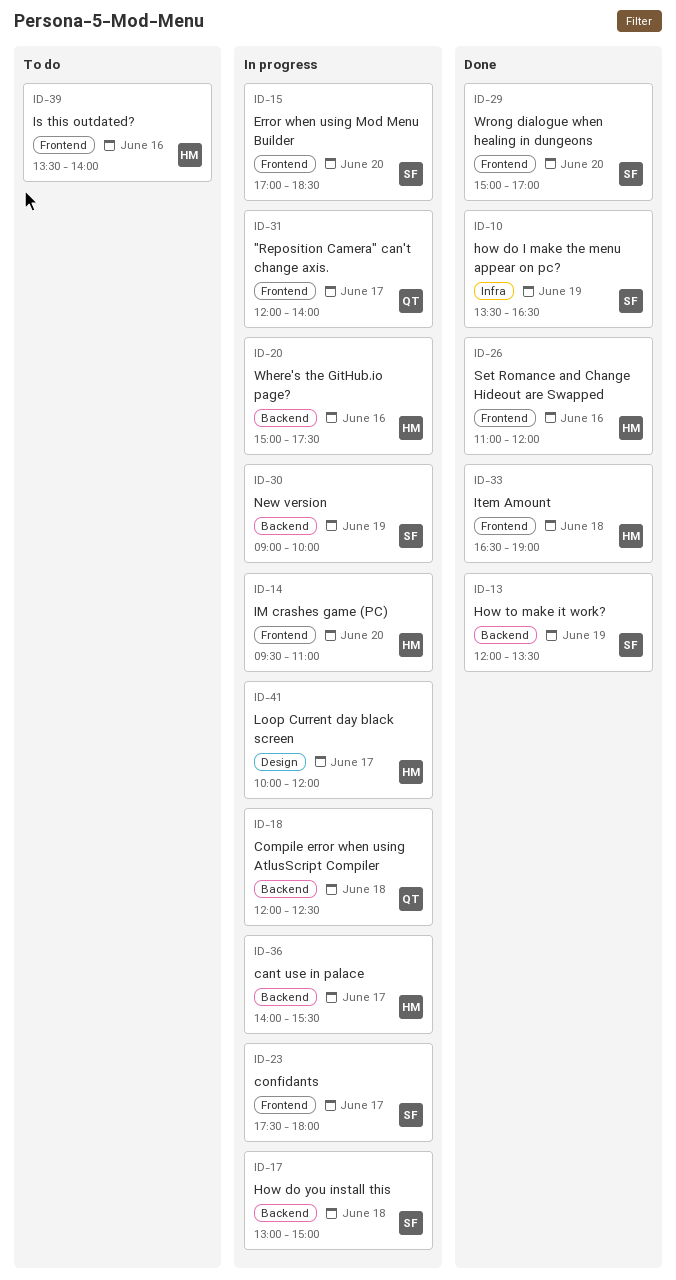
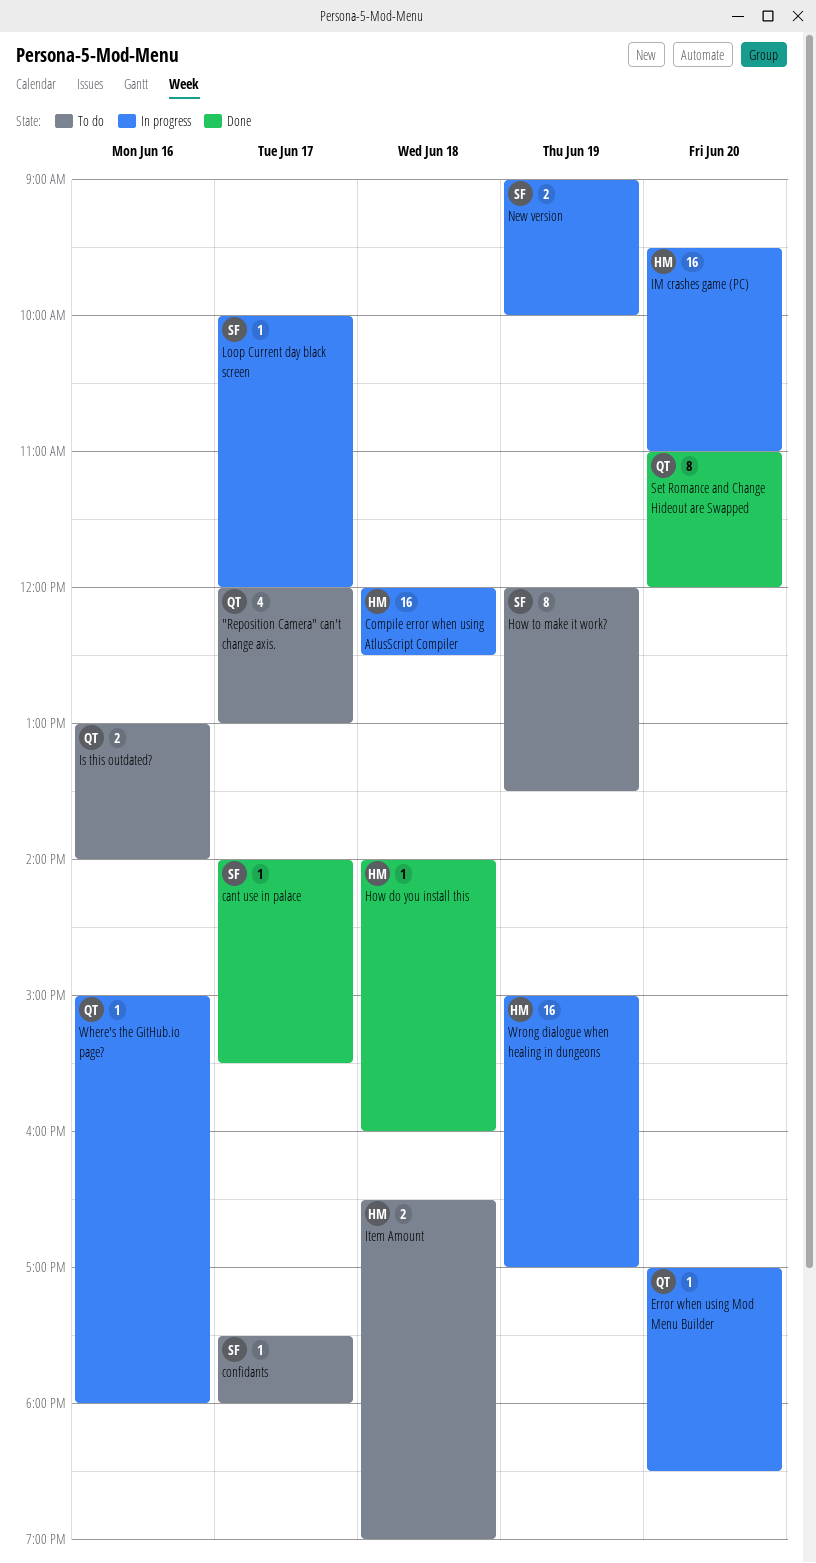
"Reposition Camera" can't change axis., status: In progress -> To do
"Reposition Camera" can't change axis., ends: 14:00 -> 13:00
cant use in palace, status: In progress -> Done
cant use in palace, owner: HM -> SF
Compile error when using AtlusScript Compiler, owner: QT -> HM
confidants, status: In progress -> To do
Error when using Mod Menu Builder, owner: SF -> QT
how do I make the menu appear on pc?: present -> none
How do you install this, status: In progress -> Done
How do you install this, owner: SF -> HM
How do you install this, begins: 13:00 -> 14:00
How do you install this, ends: 15:00 -> 16:00
How to make it work?, status: Done -> To do
Is this outdated?, owner: HM -> QT
Is this outdated?, begins: 13:30 -> 13:00
Item Amount, status: Done -> To do
Loop Current day black screen, owner: HM -> SF
Set Romance and Change Hideout are Swapped, owner: HM -> QT
Set Romance and Change Hideout are Swapped, day: Jun 16 -> Jun 20
Where's the GitHub.io page?, owner: HM -> QT
Where's the GitHub.io page?, ends: 17:30 -> 18:00
Wrong dialogue when healing in dungeons, status: Done -> In progress
Wrong dialogue when healing in dungeons, owner: SF -> HM
Wrong dialogue when healing in dungeons, day: Jun 20 -> Jun 19

